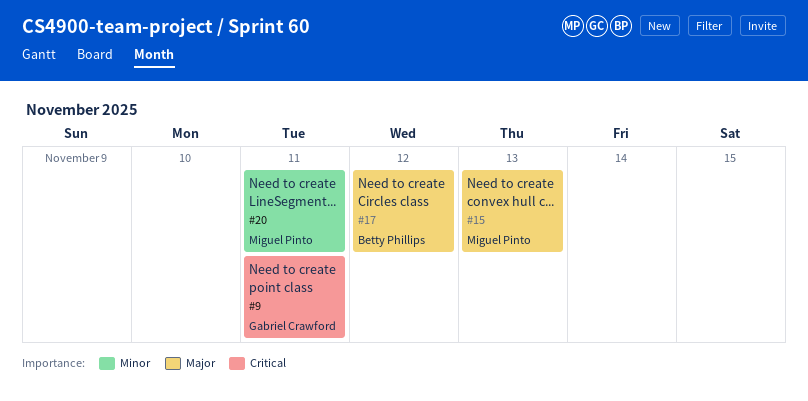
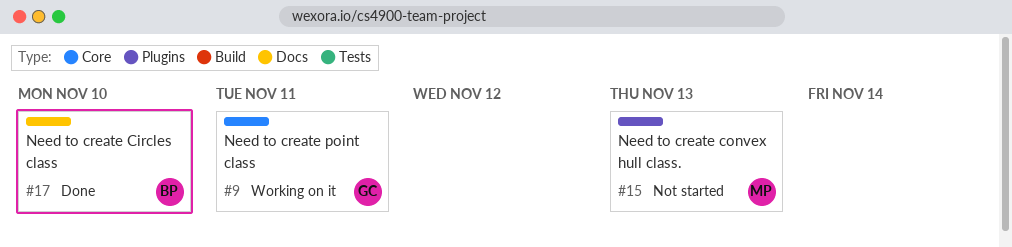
#17, due: Nov 12 -> Nov 10
#20: present -> none

